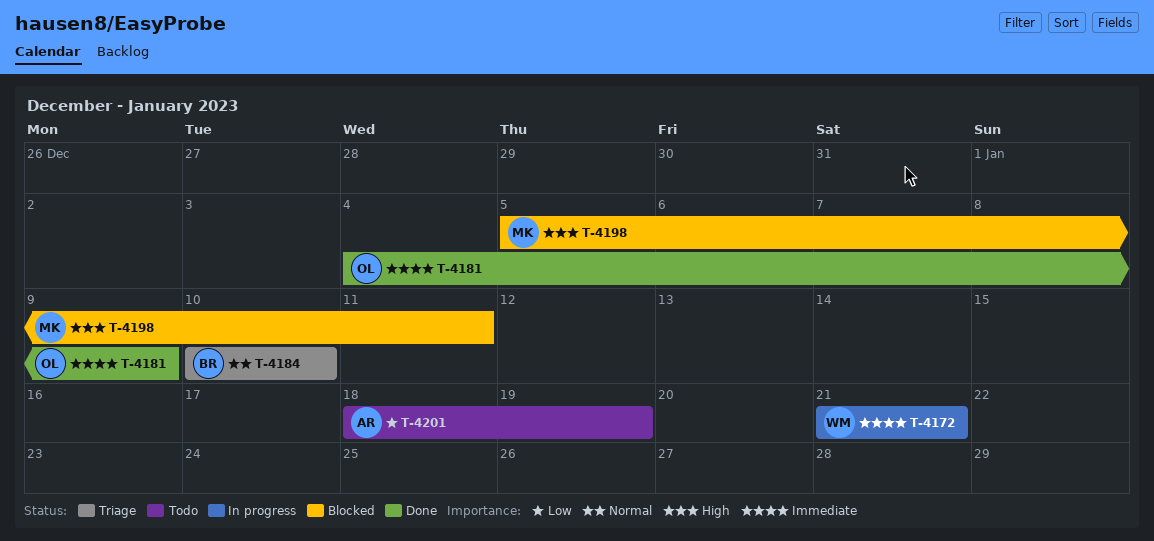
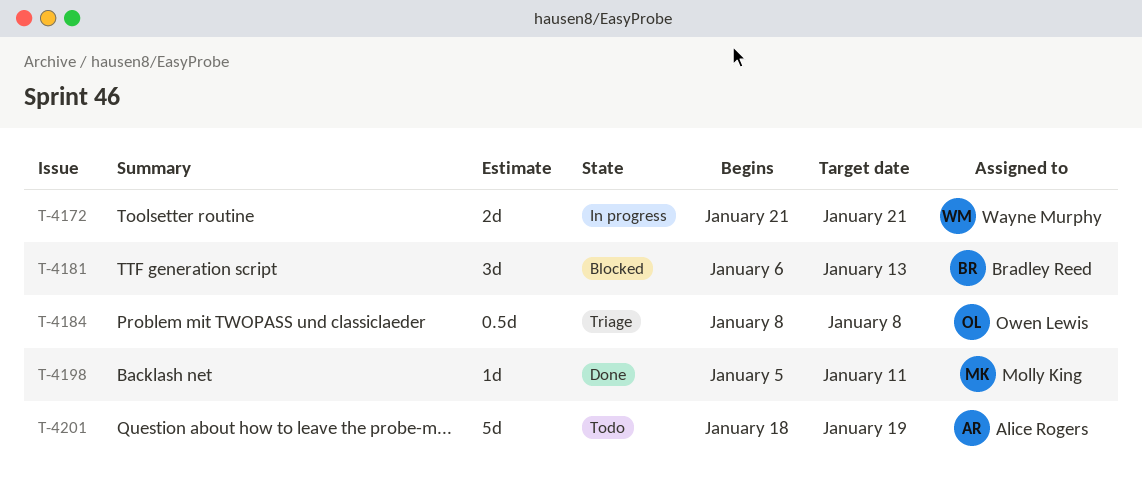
T-4181, status: Done -> Blocked
T-4181, owner: Owen Lewis -> Bradley Reed
T-4181, start: Jan 4 -> Jan 6
T-4181, due: Jan 9 -> Jan 13
T-4184, owner: Bradley Reed -> Owen Lewis
T-4184, start: Jan 10 -> Jan 8
T-4184, due: Jan 10 -> Jan 8
T-4198, status: Blocked -> Done

